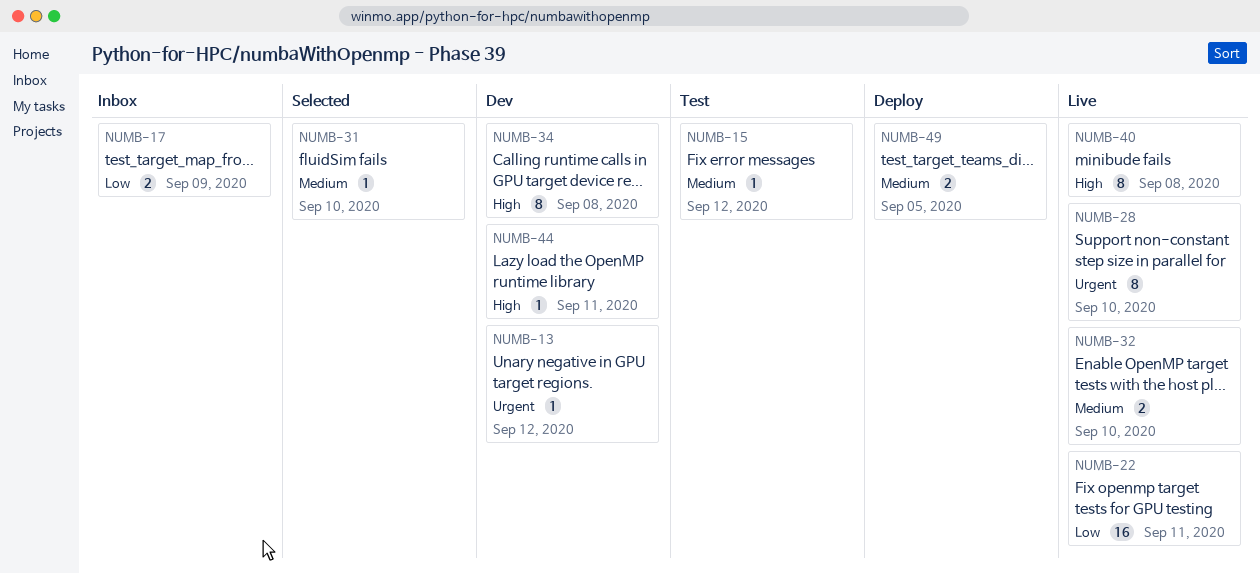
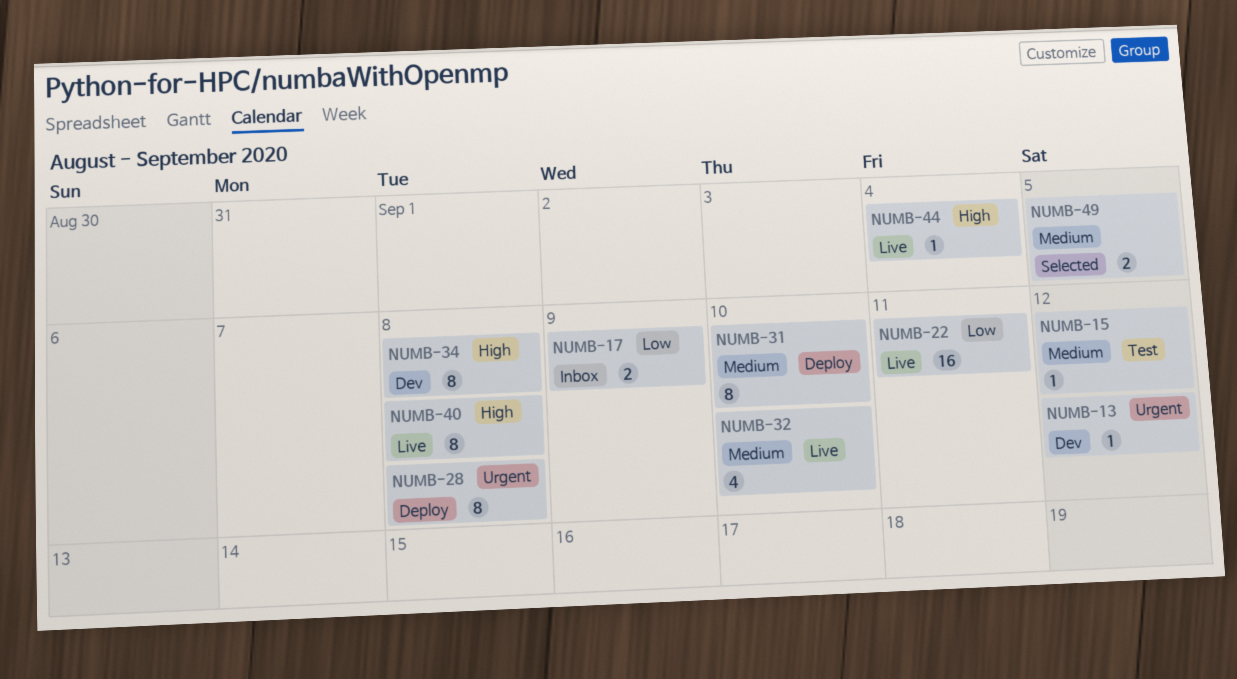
NUMB-28, status: Live -> Deploy
NUMB-28, due: Sep 10 -> Sep 8
NUMB-31, status: Selected -> Deploy
NUMB-31, estimate: 1 -> 8
NUMB-32, estimate: 2 -> 4
NUMB-44, status: Dev -> Live
NUMB-44, due: Sep 11 -> Sep 4
NUMB-49, status: Deploy -> Selected

